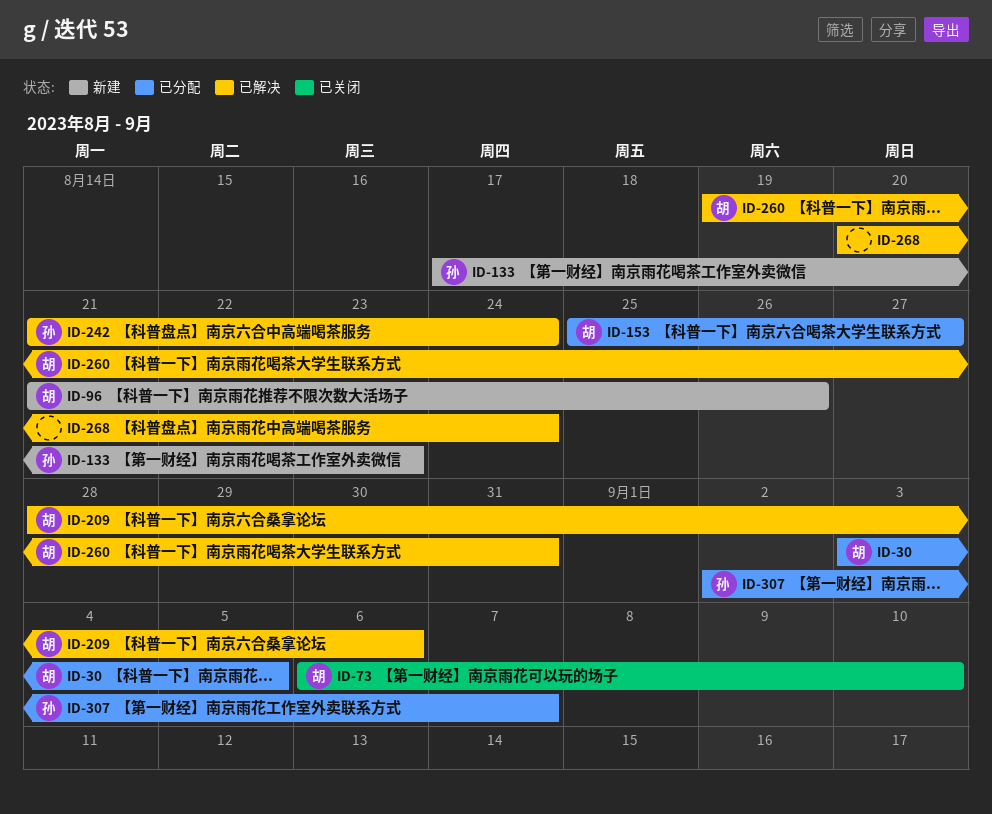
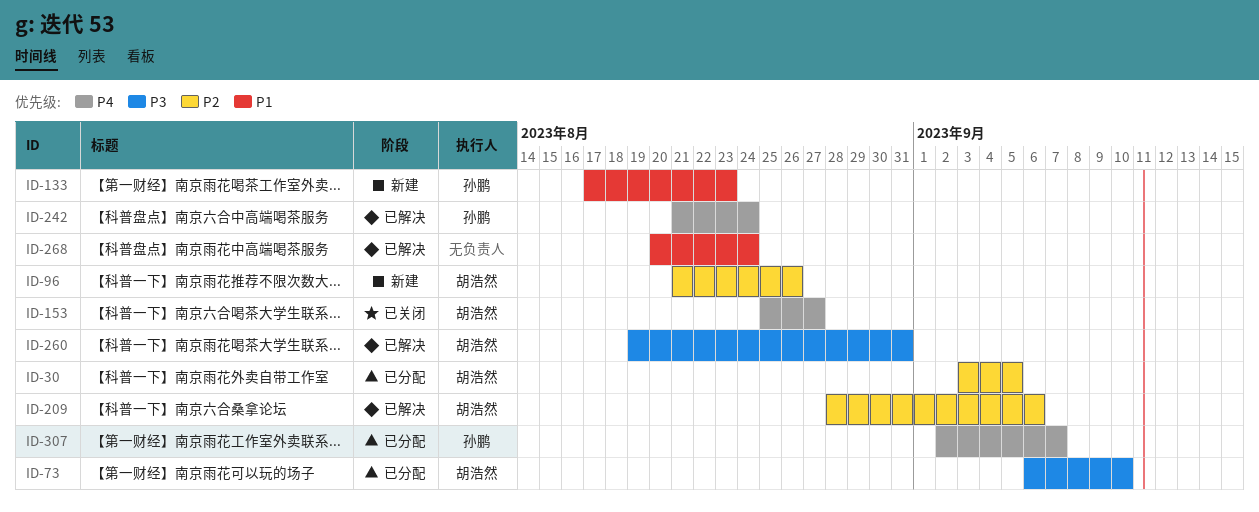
ID-73, status: 已关闭 -> 已分配
ID-153, status: 已分配 -> 已关闭

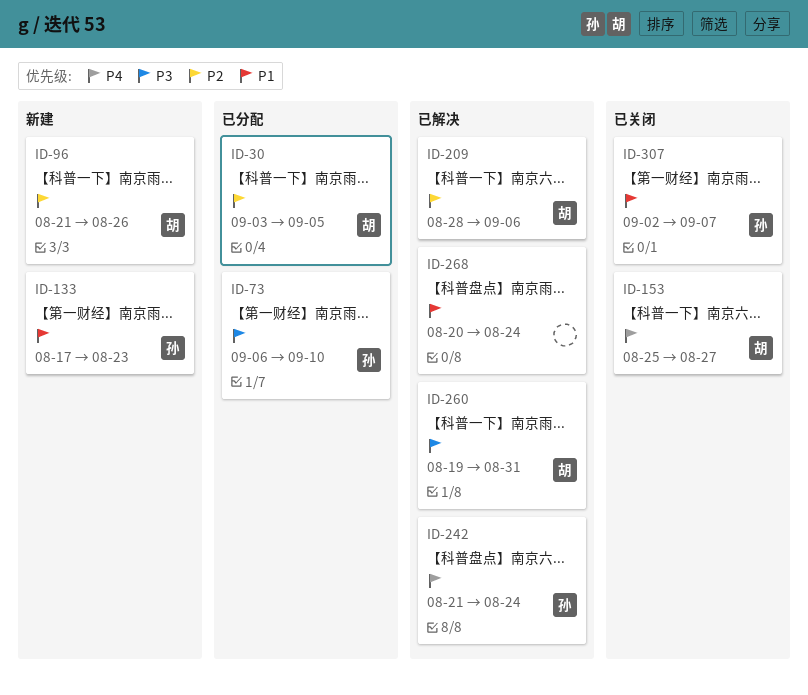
ID-73, owner: 胡浩然 -> 孙鹏
ID-307, status: 已分配 -> 已关闭
ID-307, priority: P4 -> P1

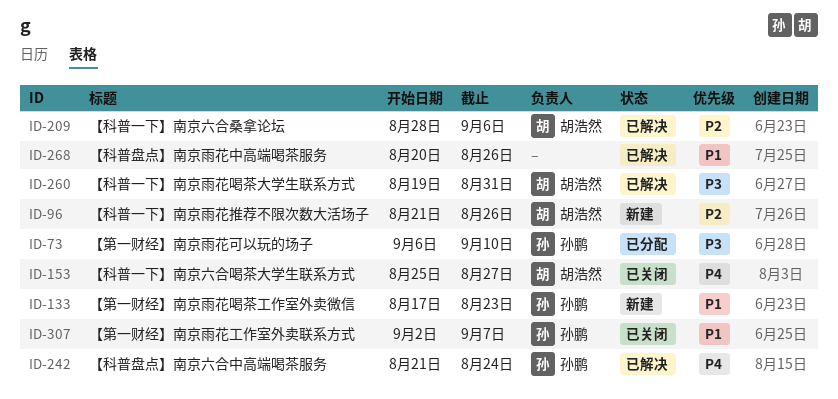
ID-30: present -> none
ID-268, due: Aug 24 -> Aug 26

